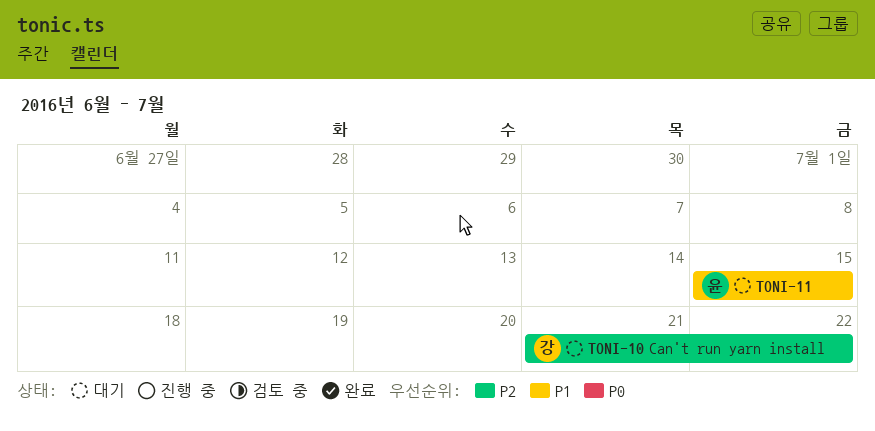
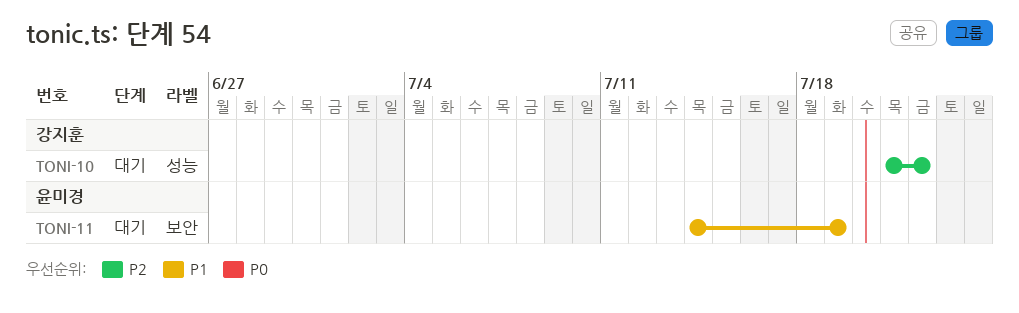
TONI-11, start: Jul 15 -> Jul 14
TONI-11, due: Jul 15 -> Jul 19

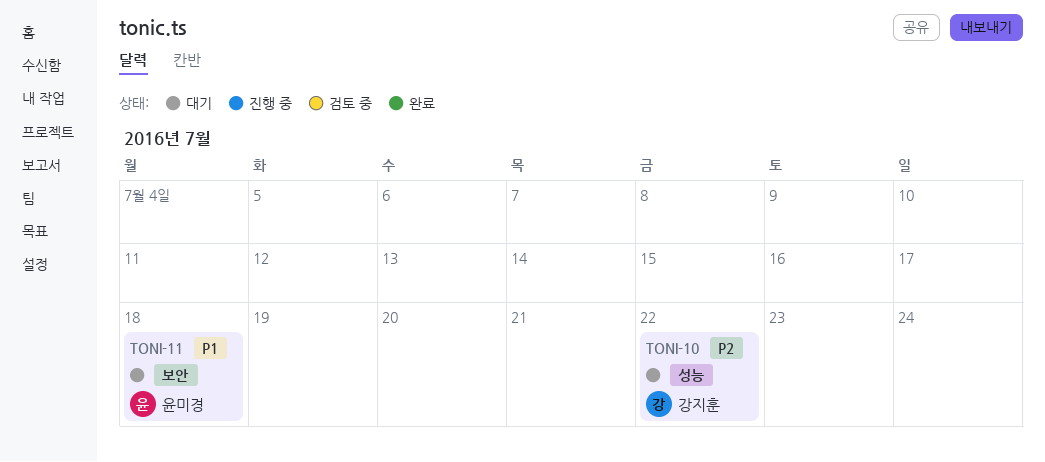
TONI-11, due: Jul 19 -> Jul 18

